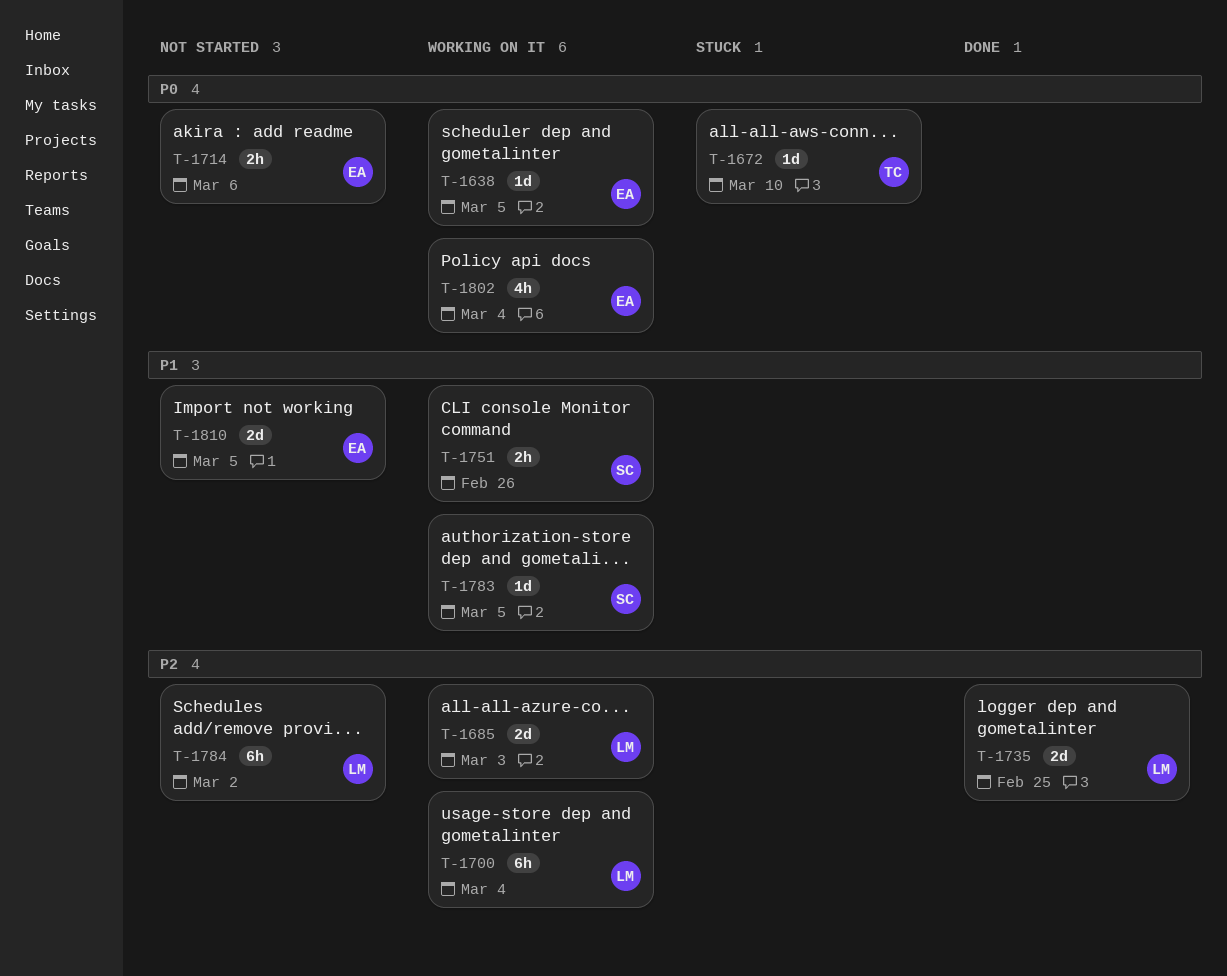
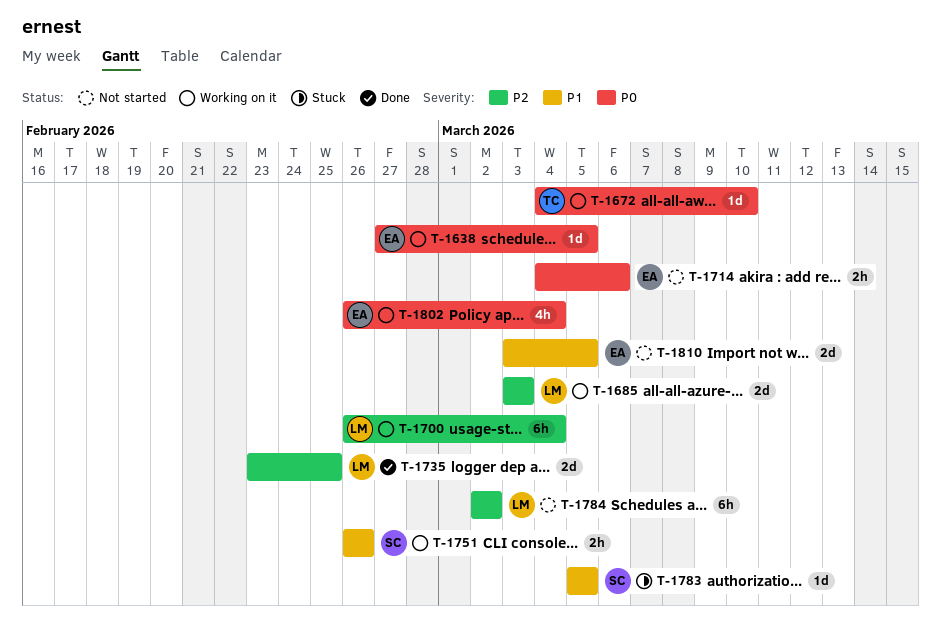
T-1672, status: Stuck -> Working on it
T-1783, status: Working on it -> Stuck

